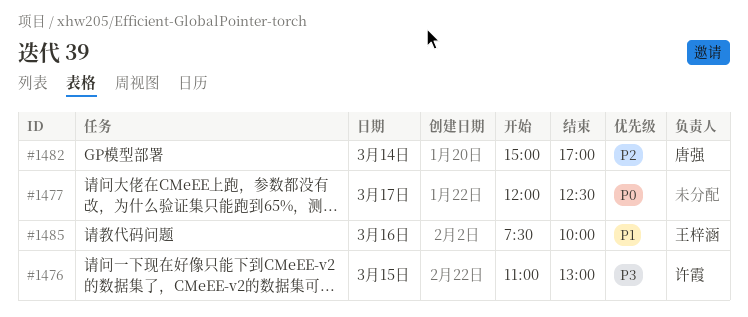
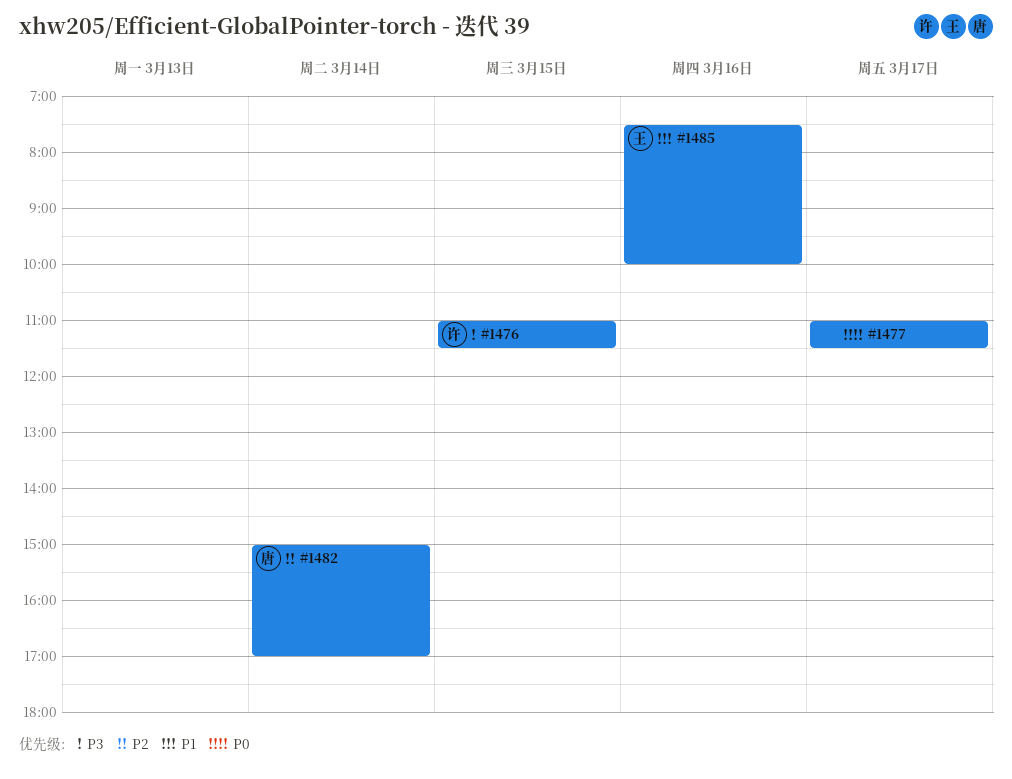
#1476, ends: 13:00 -> 11:30
#1477, begins: 12:00 -> 11:00
#1477, ends: 12:30 -> 11:30

